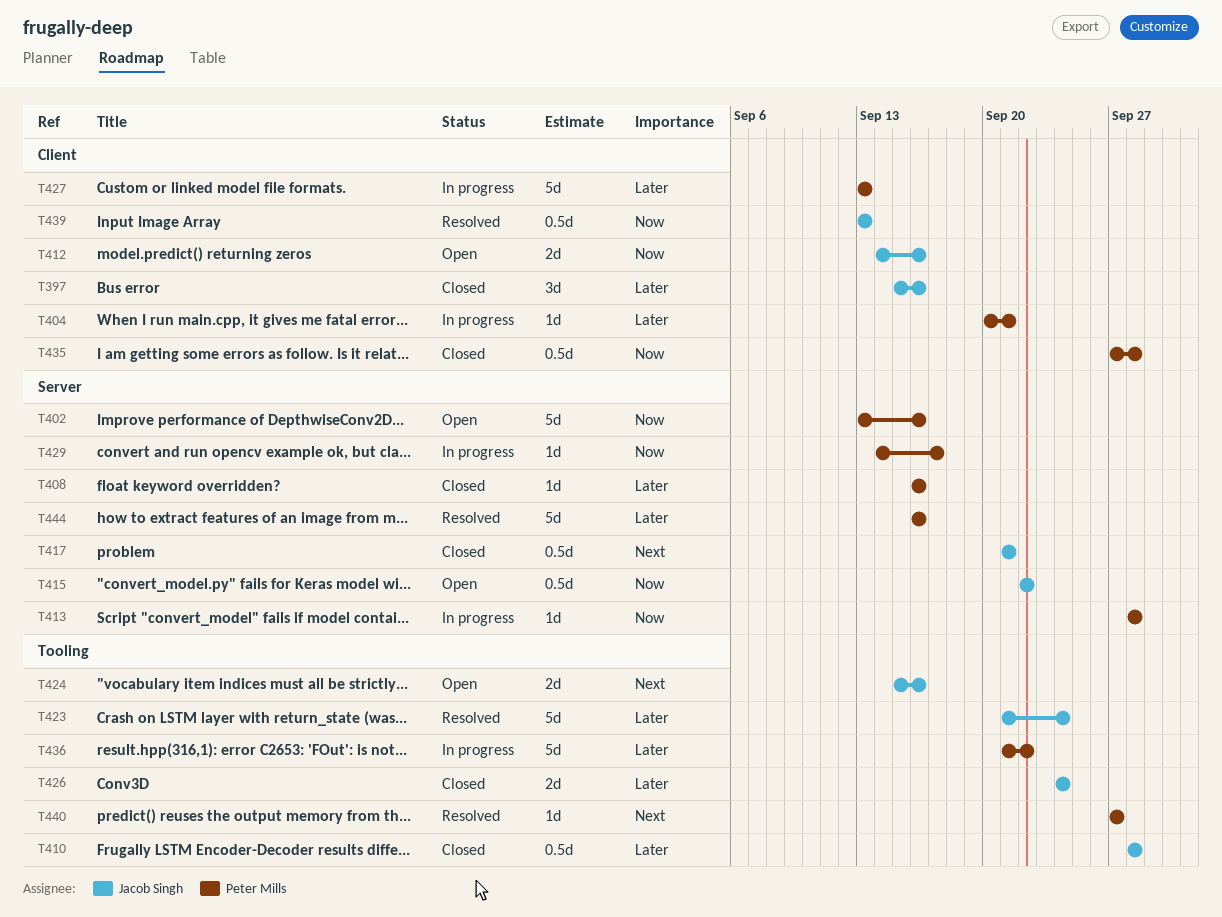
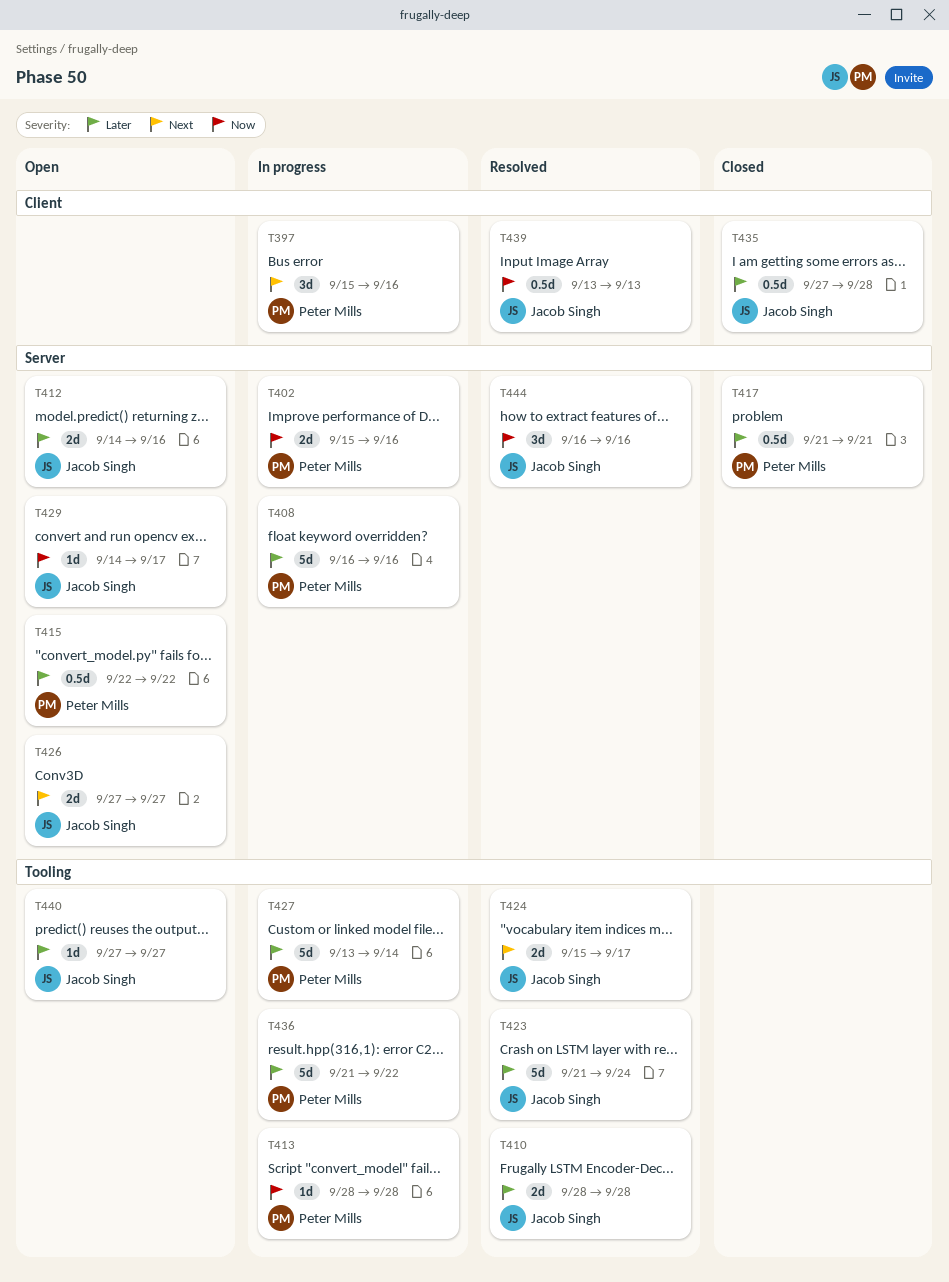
T397, status: Closed -> In progress
T397, owner: Jacob Singh -> Peter Mills
T397, priority: Later -> Next
T402, status: Open -> In progress
T402, estimate: 5d -> 2d
T402, start: Sep 13 -> Sep 15
T404: present -> none
T408, status: Closed -> In progress
T408, estimate: 1d -> 5d
T410, status: Closed -> Resolved
T410, estimate: 0.5d -> 2d
T412, priority: Now -> Later
T412, label: Client -> Server
T413, label: Server -> Tooling
T415, owner: Jacob Singh -> Peter Mills
T415, priority: Now -> Later
T417, owner: Jacob Singh -> Peter Mills
T417, priority: Next -> Later
T424, status: Open -> Resolved
T424, due: Sep 16 -> Sep 17
T426, status: Closed -> Open
T426, priority: Later -> Next
T426, label: Tooling -> Server
T426, start: Sep 24 -> Sep 27
T426, due: Sep 24 -> Sep 27
T427, label: Client -> Tooling
T427, due: Sep 13 -> Sep 14
T429, status: In progress -> Open
T429, owner: Peter Mills -> Jacob Singh
T435, owner: Peter Mills -> Jacob Singh
T435, priority: Now -> Later
T440, status: Resolved -> Open
T440, owner: Peter Mills -> Jacob Singh
T440, priority: Next -> Later
T444, owner: Peter Mills -> Jacob Singh
T444, priority: Later -> Now
T444, estimate: 5d -> 3d

